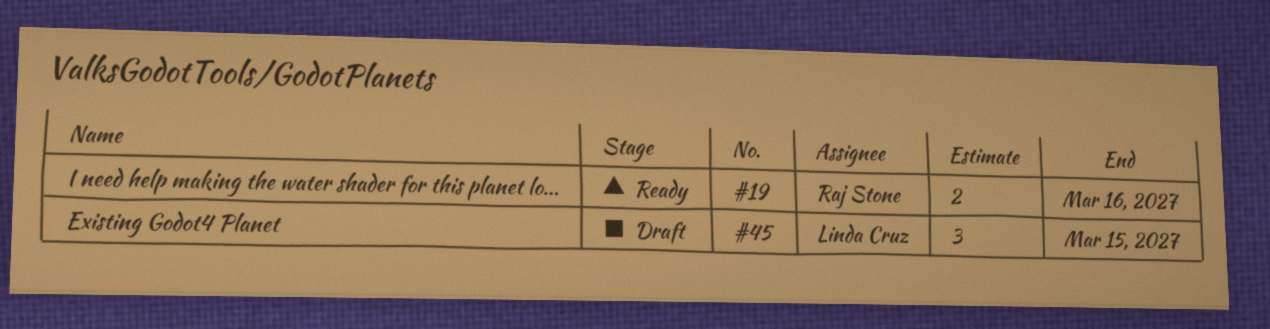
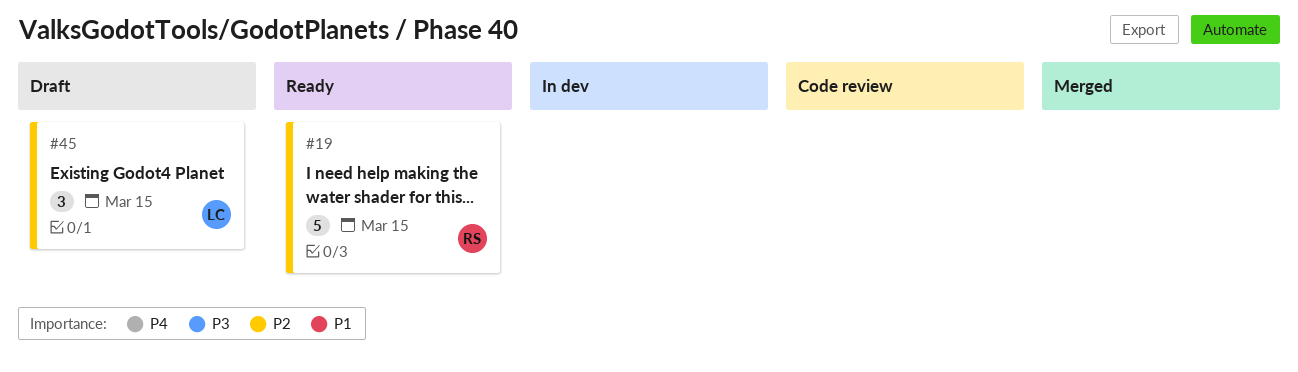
#19, estimate: 2 -> 5
#19, due: Mar 16 -> Mar 15

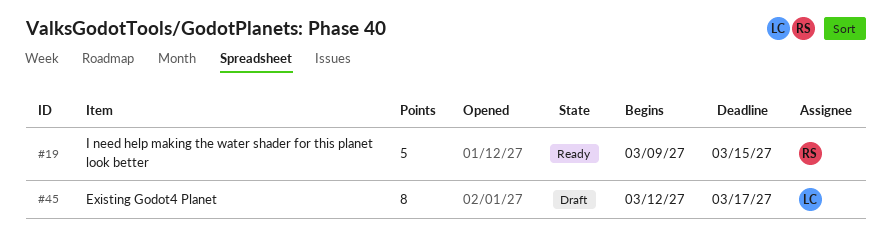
#45, estimate: 3 -> 8
#45, due: Mar 15 -> Mar 17

